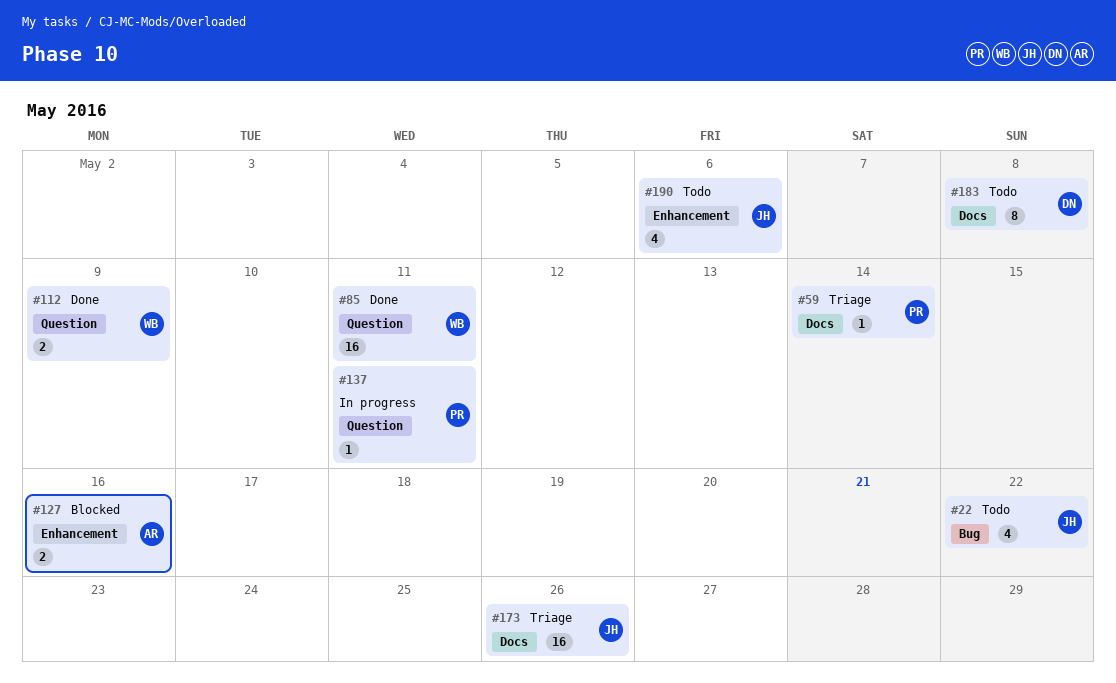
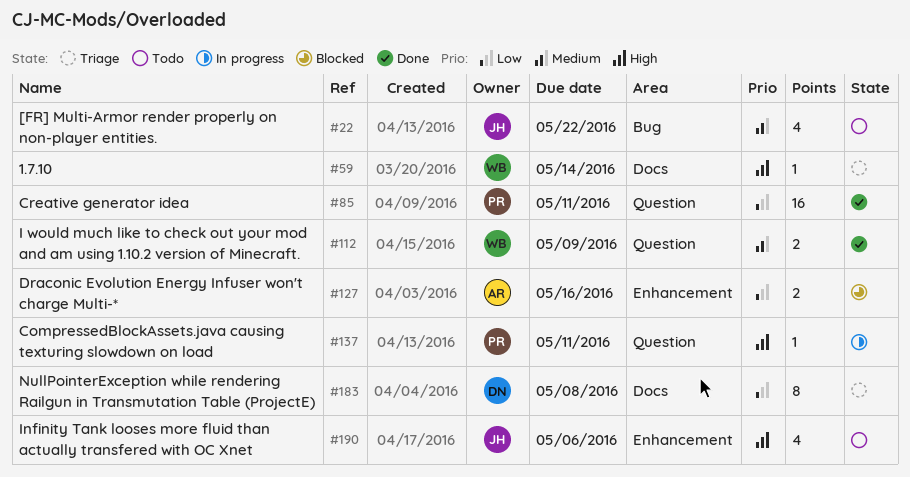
#59, owner: PR -> WB
#85, owner: WB -> PR
#173: present -> none
#183, status: Todo -> Triage

